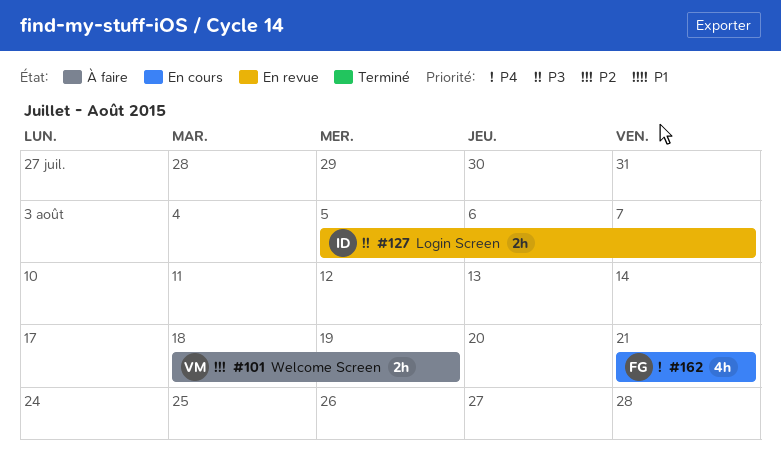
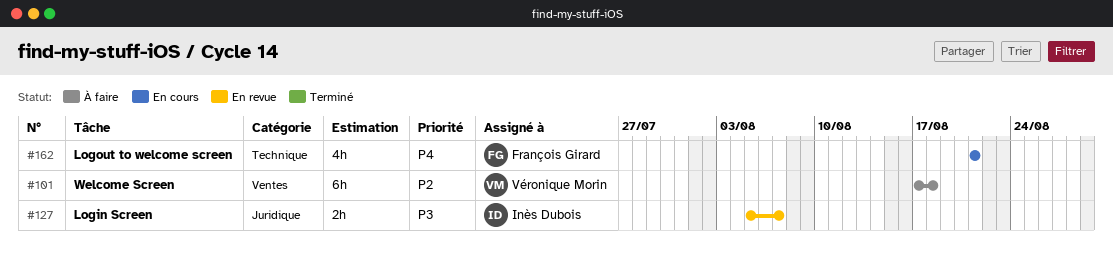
#101, estimate: 2h -> 6h
#101, start: Aug 18 -> Aug 17
#101, due: Aug 19 -> Aug 18

